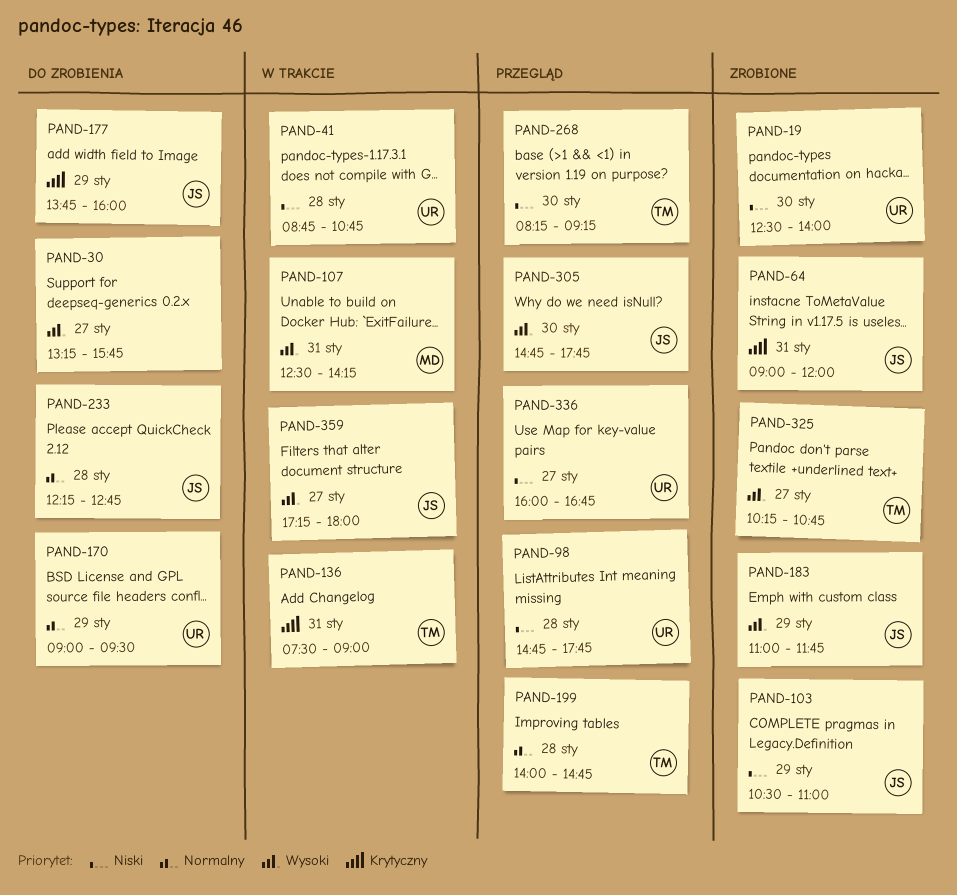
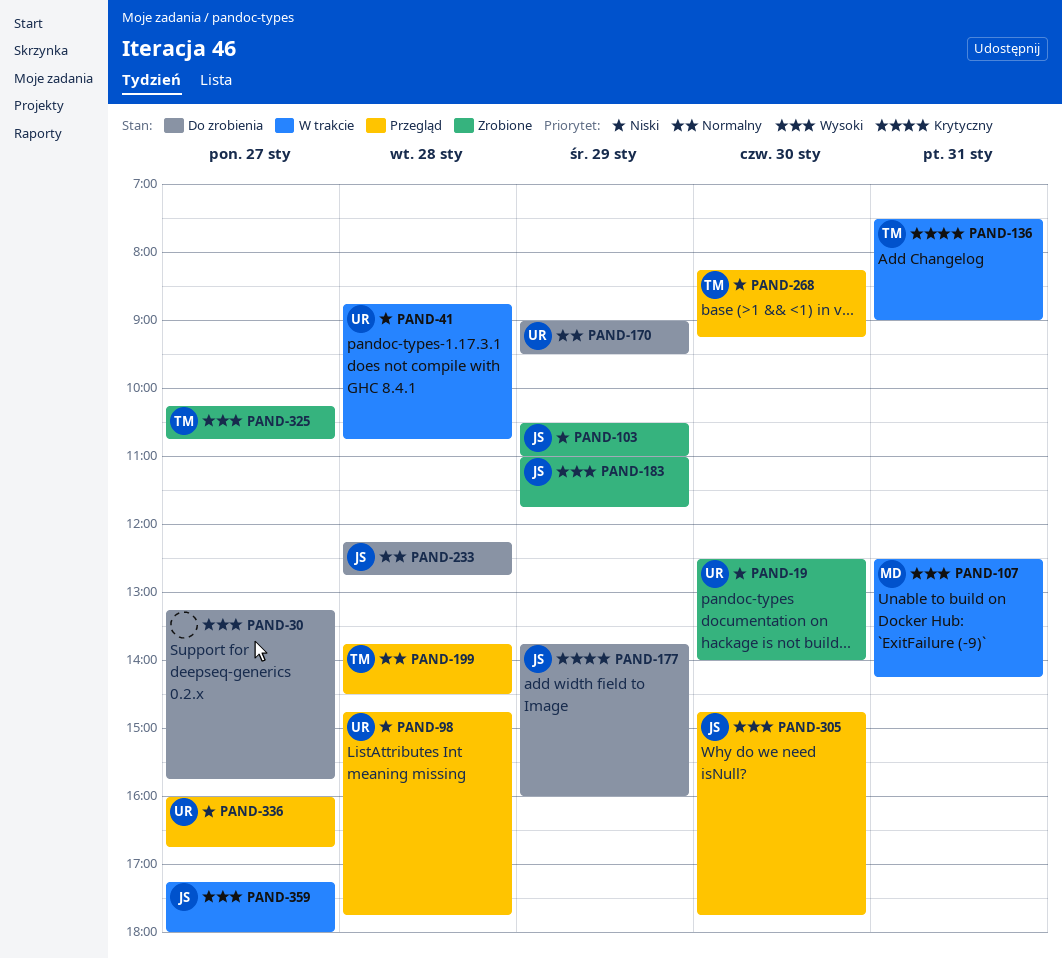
PAND-64: present -> none
PAND-199, begins: 14:00 -> 13:45
PAND-199, ends: 14:45 -> 14:30

